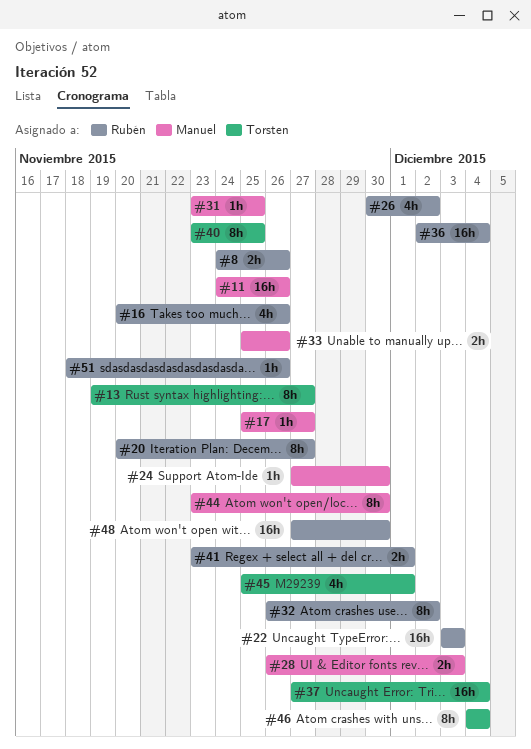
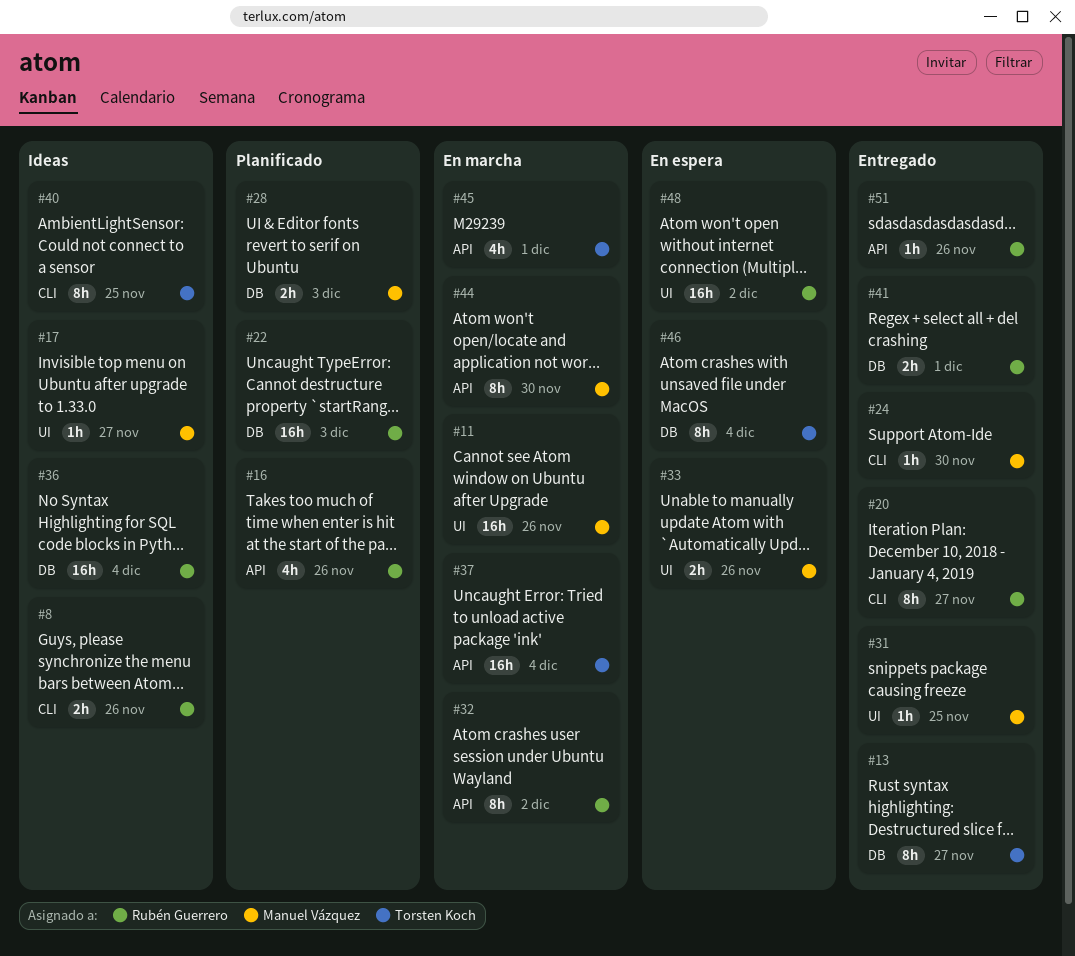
#26: present -> none
#48, due: Nov 30 -> Dec 2

